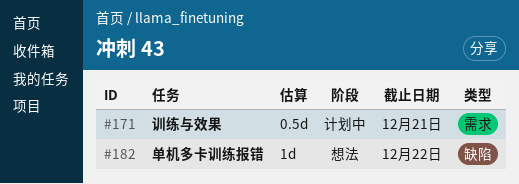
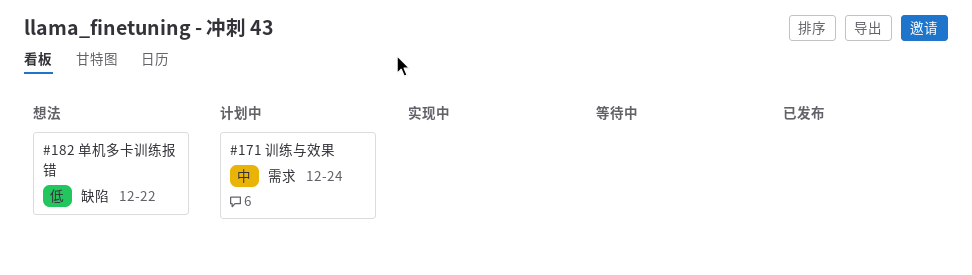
#171, due: Dec 21 -> Dec 24

